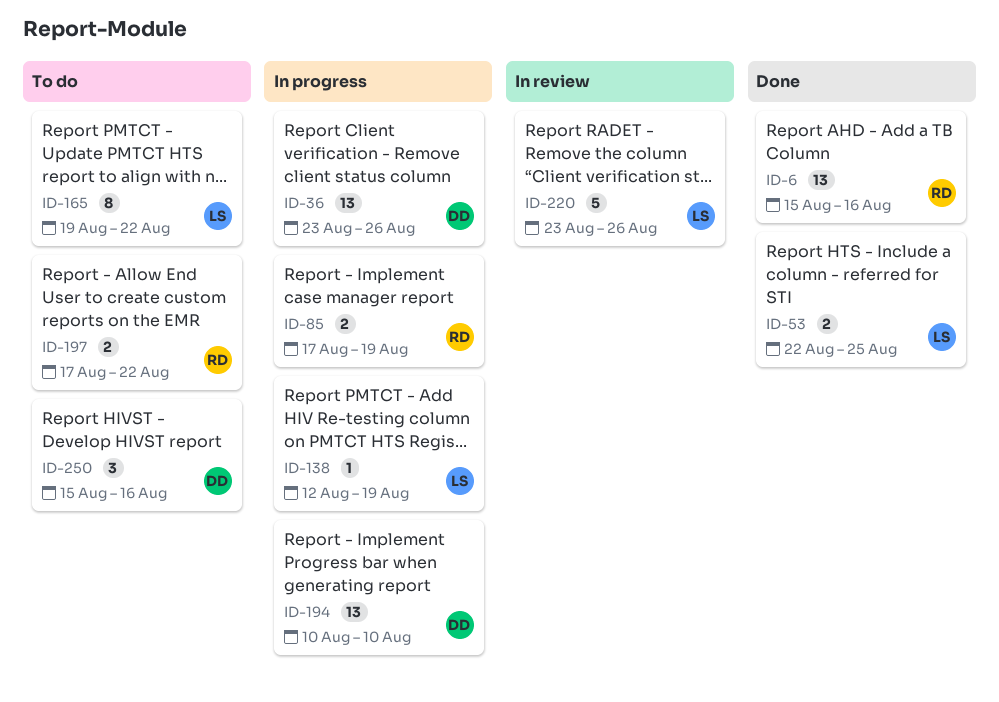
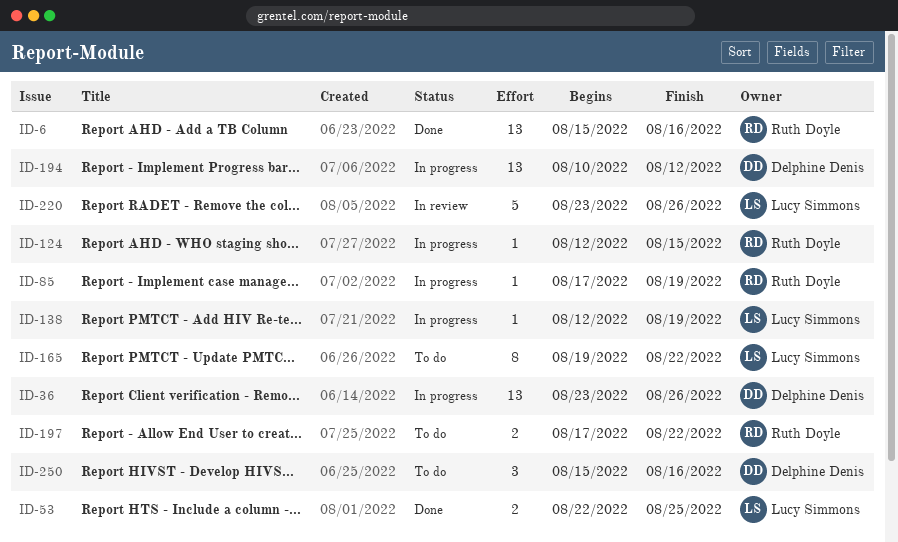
ID-85, estimate: 2 -> 1
ID-124: none -> present
ID-194, due: Aug 10 -> Aug 12

